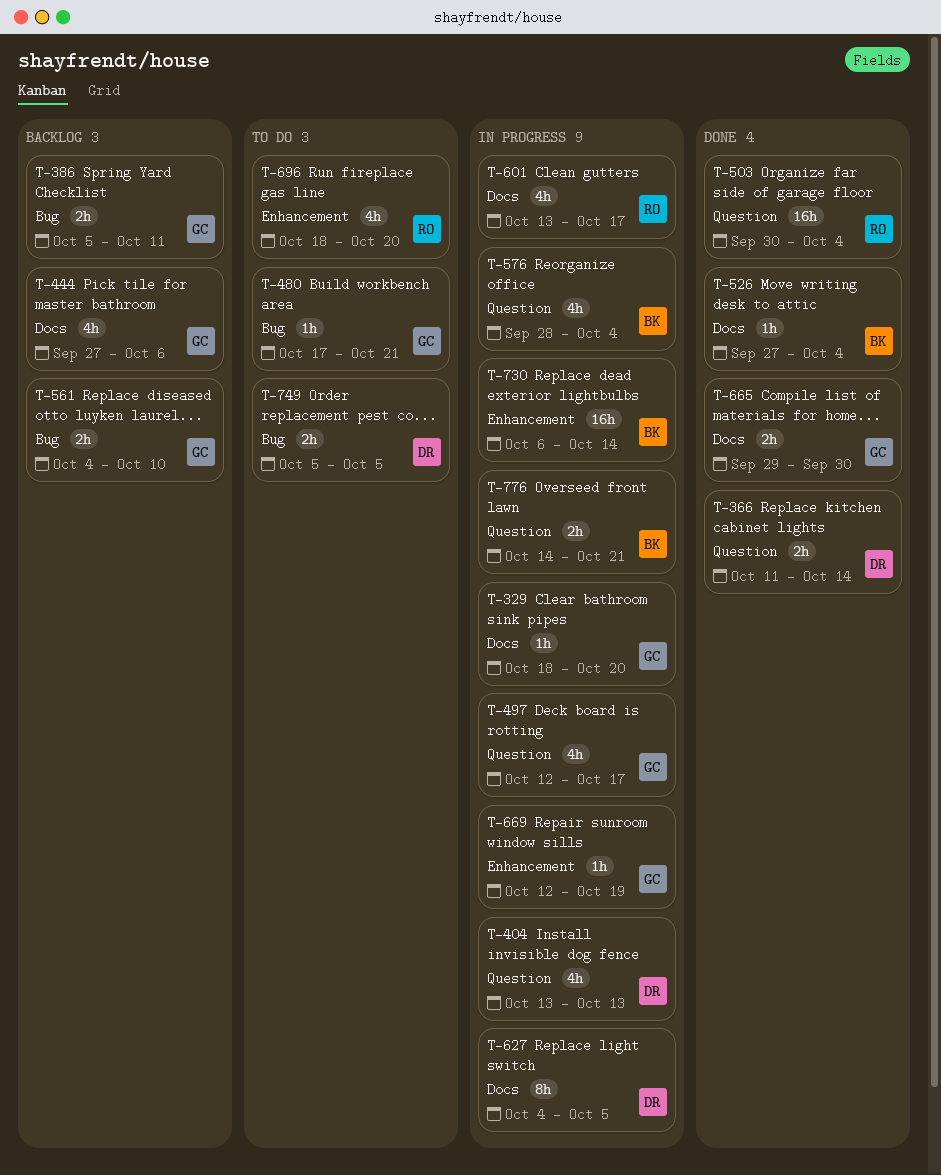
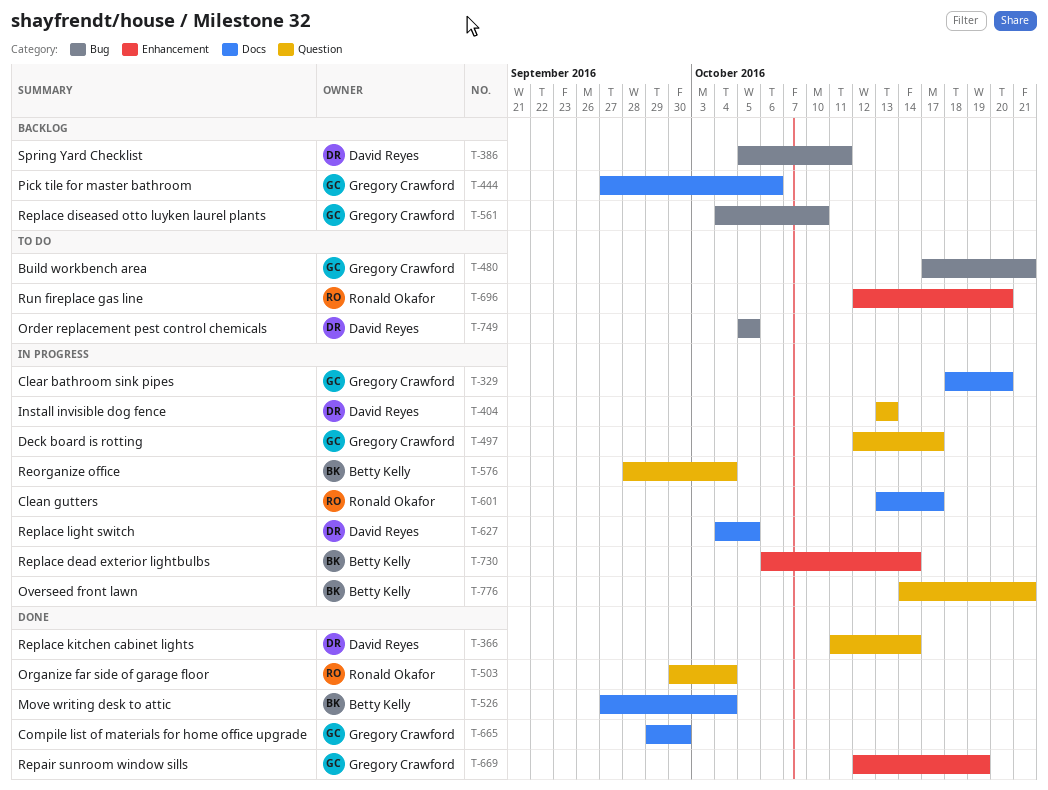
T-386, owner: Gregory Crawford -> David Reyes
T-669, status: In progress -> Done
T-696, start: Oct 18 -> Oct 12

